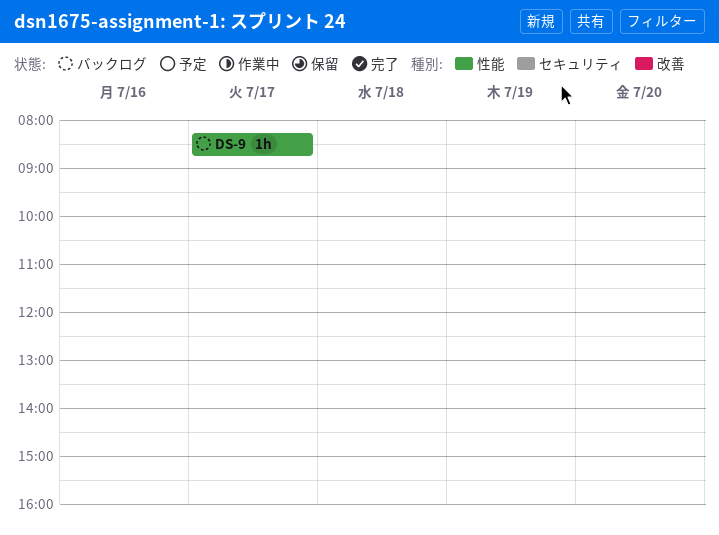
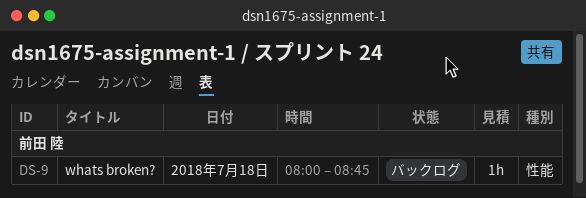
DS-9, day: Jul 17 -> Jul 18
DS-9, begins: 08:15 -> 08:00

